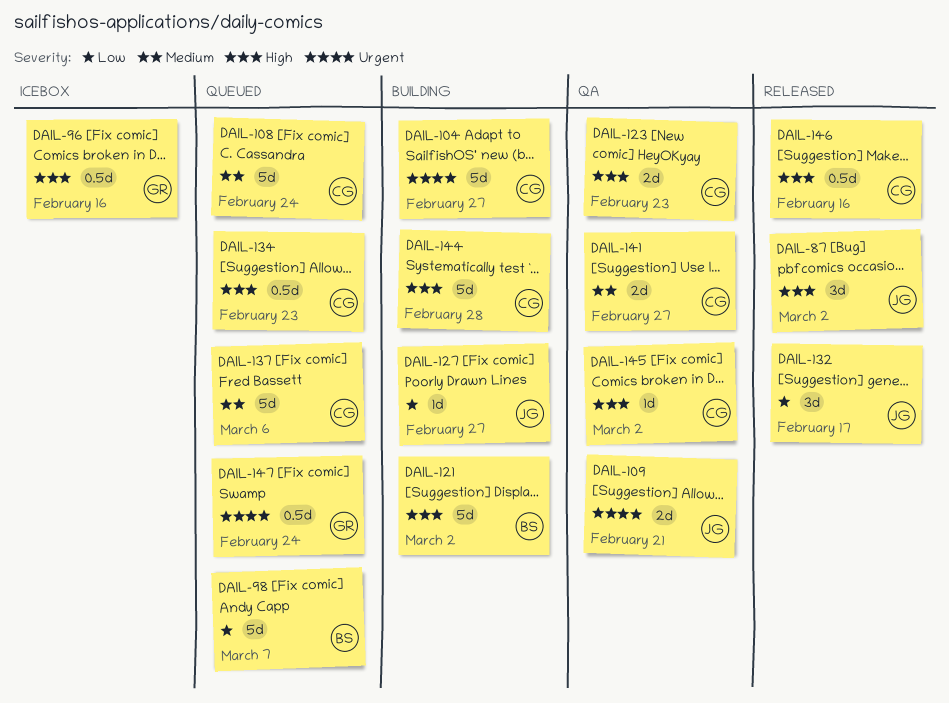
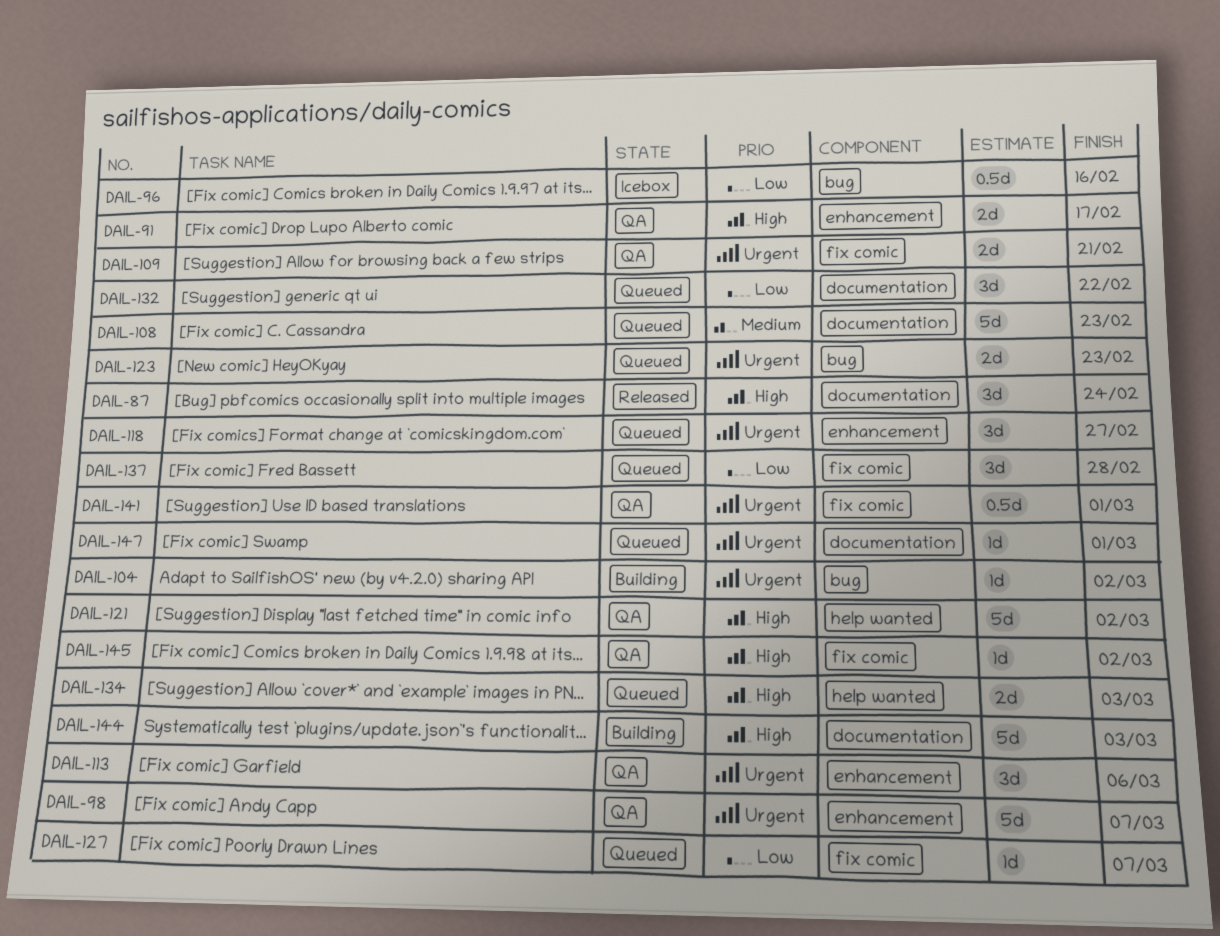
DAIL-87, due: Mar 2 -> Feb 24
DAIL-91: none -> present
DAIL-96, priority: High -> Low
DAIL-98, status: Queued -> QA
DAIL-98, priority: Low -> Urgent
DAIL-104, estimate: 5d -> 1d
DAIL-104, due: Feb 27 -> Mar 2
DAIL-108, due: Feb 24 -> Feb 23
DAIL-113: none -> present
DAIL-118: none -> present
DAIL-121, status: Building -> QA
DAIL-123, status: QA -> Queued
DAIL-123, priority: High -> Urgent
DAIL-127, status: Building -> Queued
DAIL-127, due: Feb 27 -> Mar 7
DAIL-132, status: Released -> Queued
DAIL-132, due: Feb 17 -> Feb 22
DAIL-134, estimate: 0.5d -> 2d
DAIL-134, due: Feb 23 -> Mar 3
DAIL-137, priority: Medium -> Low
DAIL-137, estimate: 5d -> 3d
DAIL-137, due: Mar 6 -> Feb 28
DAIL-141, priority: Medium -> Urgent
DAIL-141, estimate: 2d -> 0.5d
DAIL-141, due: Feb 27 -> Mar 1
DAIL-144, due: Feb 28 -> Mar 3
DAIL-146: present -> none
DAIL-147, estimate: 0.5d -> 1d
DAIL-147, due: Feb 24 -> Mar 1

